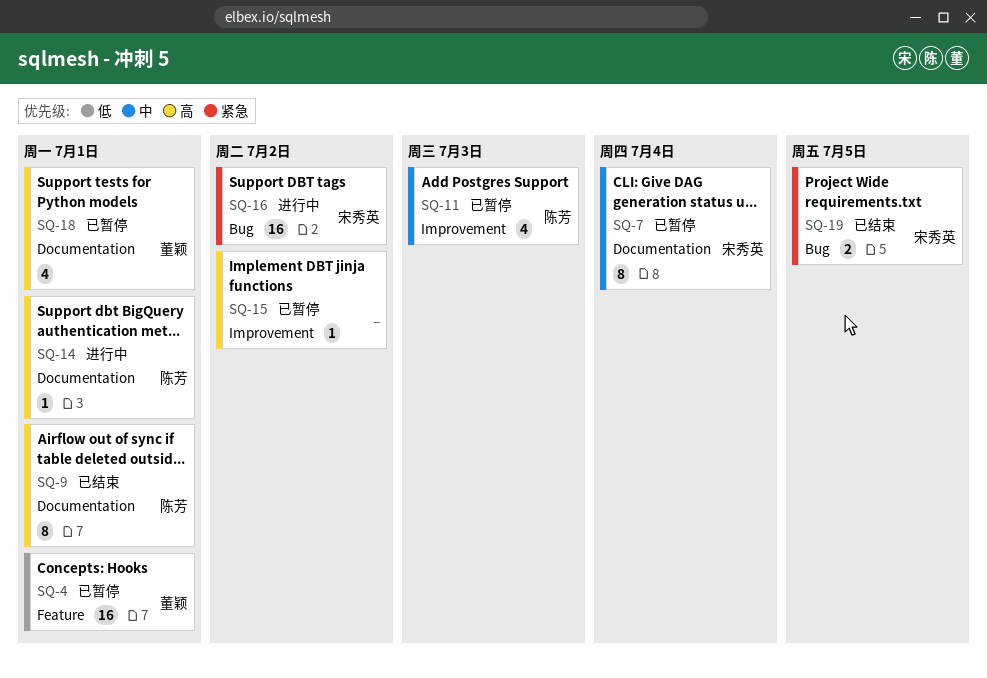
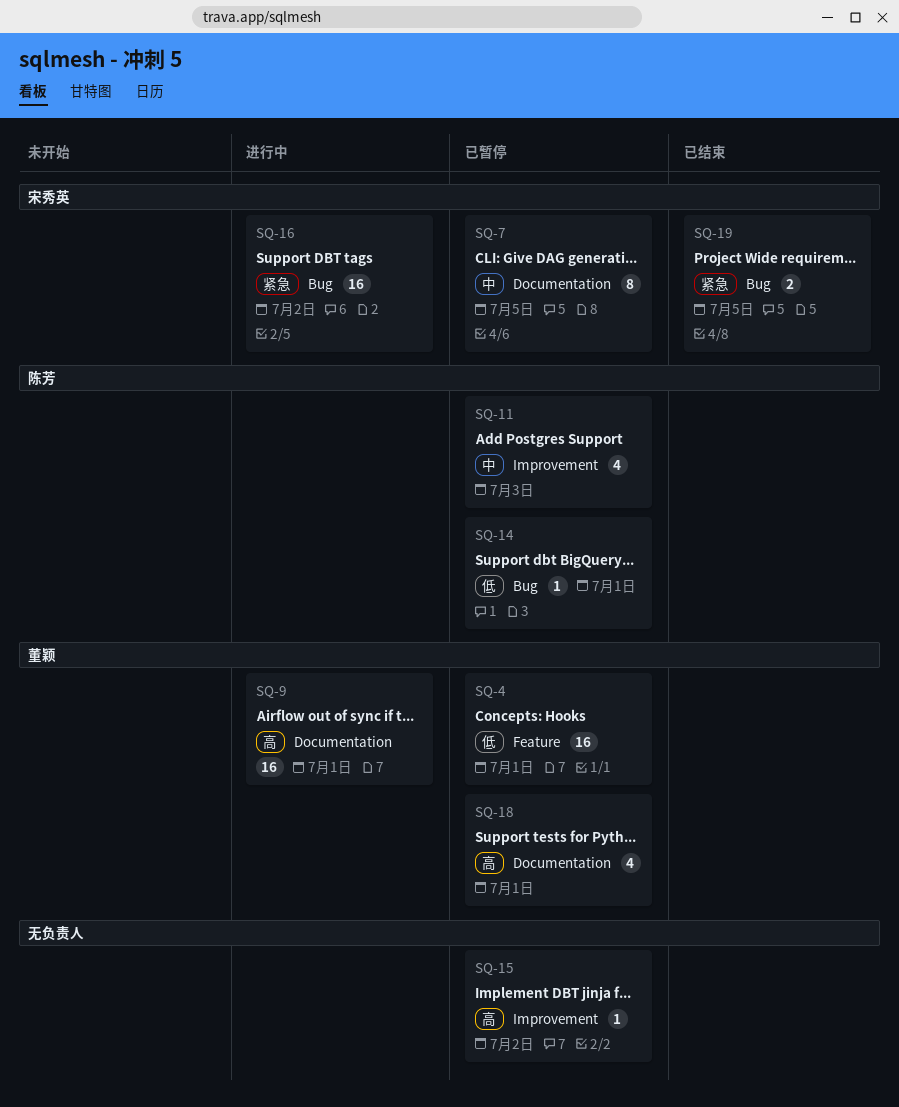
SQ-7, due: Jul 4 -> Jul 5
SQ-9, status: 已结束 -> 进行中
SQ-9, owner: 陈芳 -> 董颖
SQ-9, estimate: 8 -> 16
SQ-14, status: 进行中 -> 已暂停
SQ-14, priority: 高 -> 低
SQ-14, label: Documentation -> Bug

